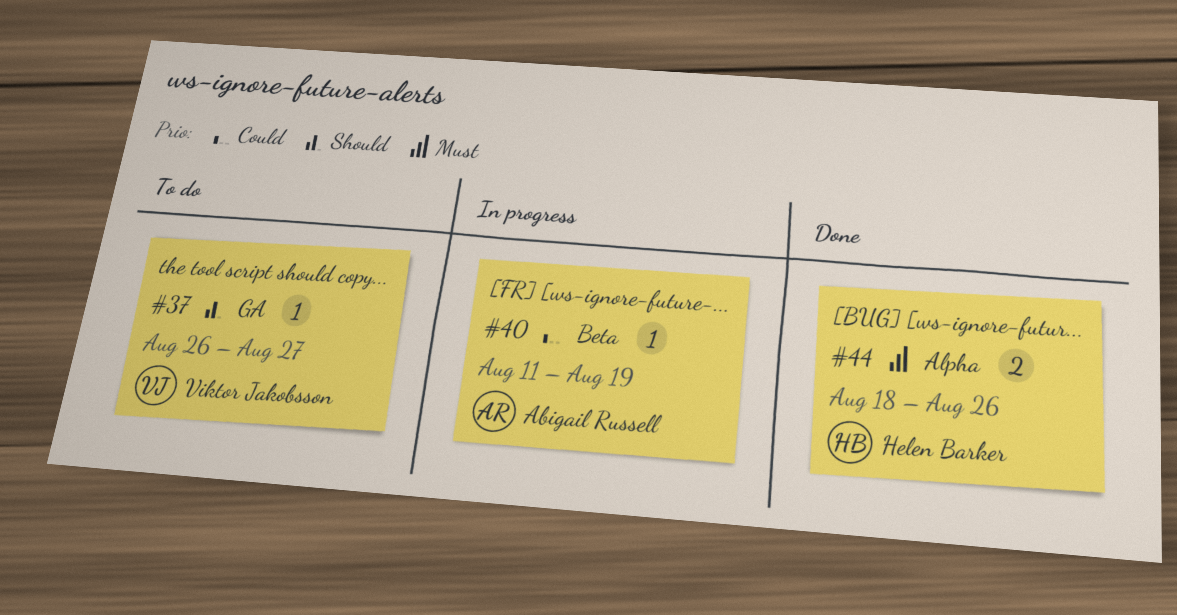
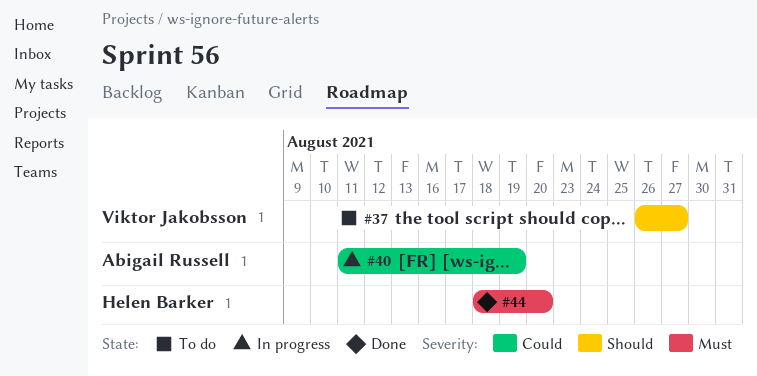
#44, due: Aug 26 -> Aug 20

